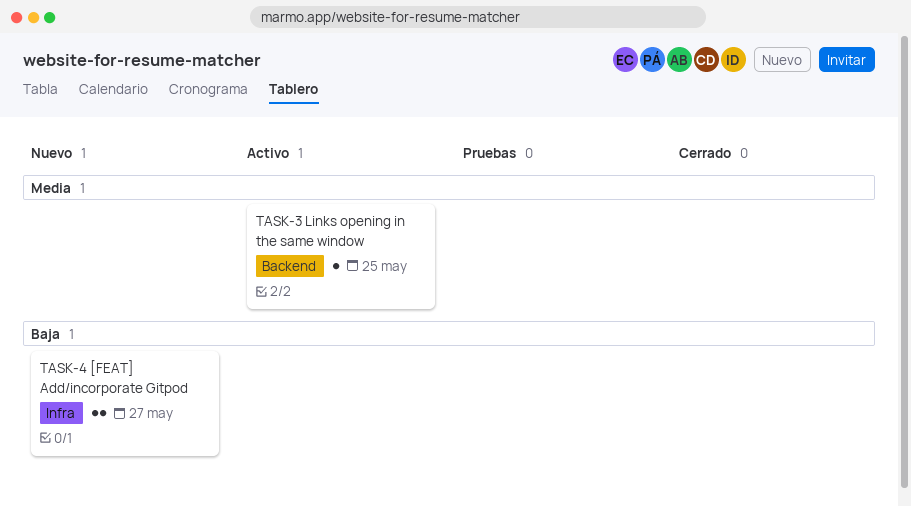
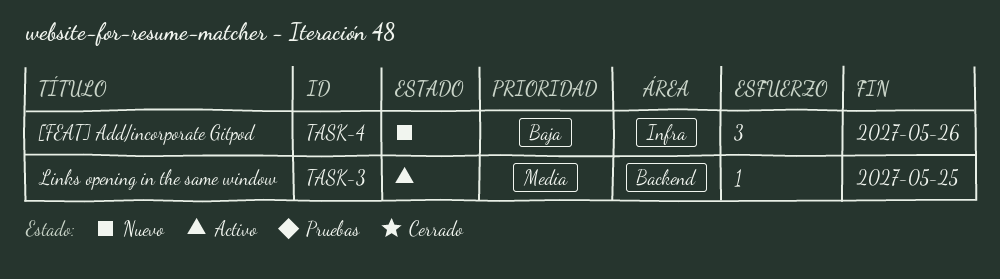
TASK-4, estimate: 2 -> 3
TASK-4, due: May 27 -> May 26

